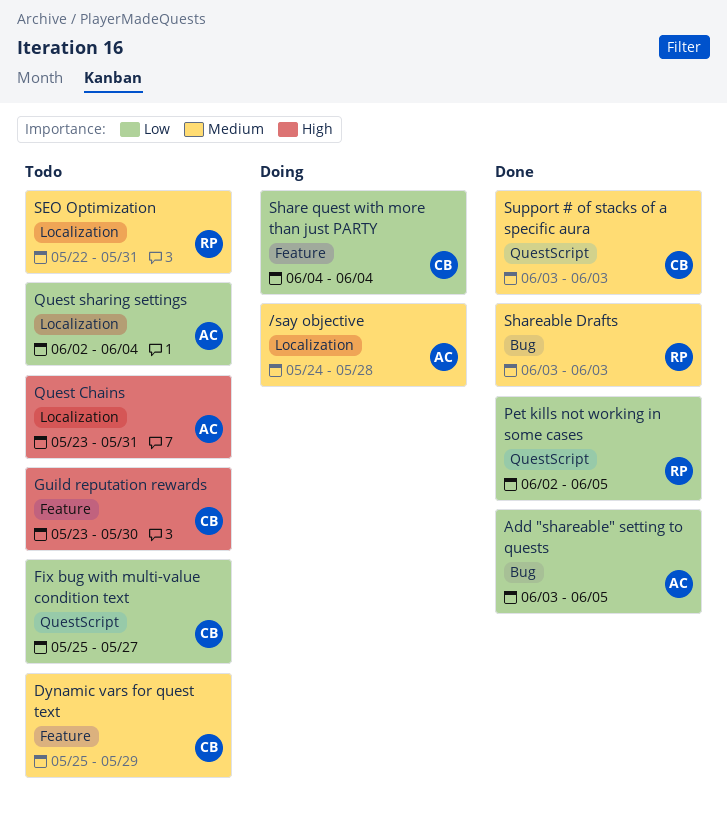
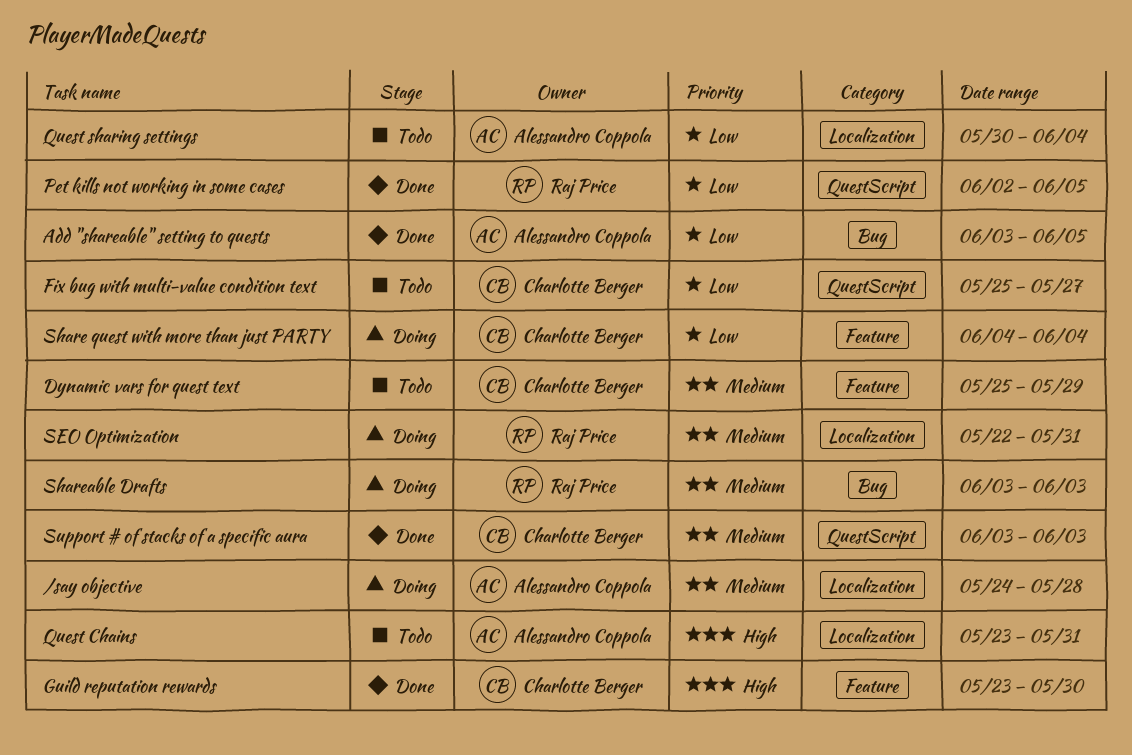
Guild reputation rewards, status: Todo -> Done
Quest sharing settings, start: Jun 2 -> May 30
SEO Optimization, status: Todo -> Doing
Shareable Drafts, status: Done -> Doing

